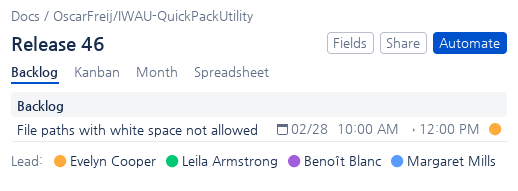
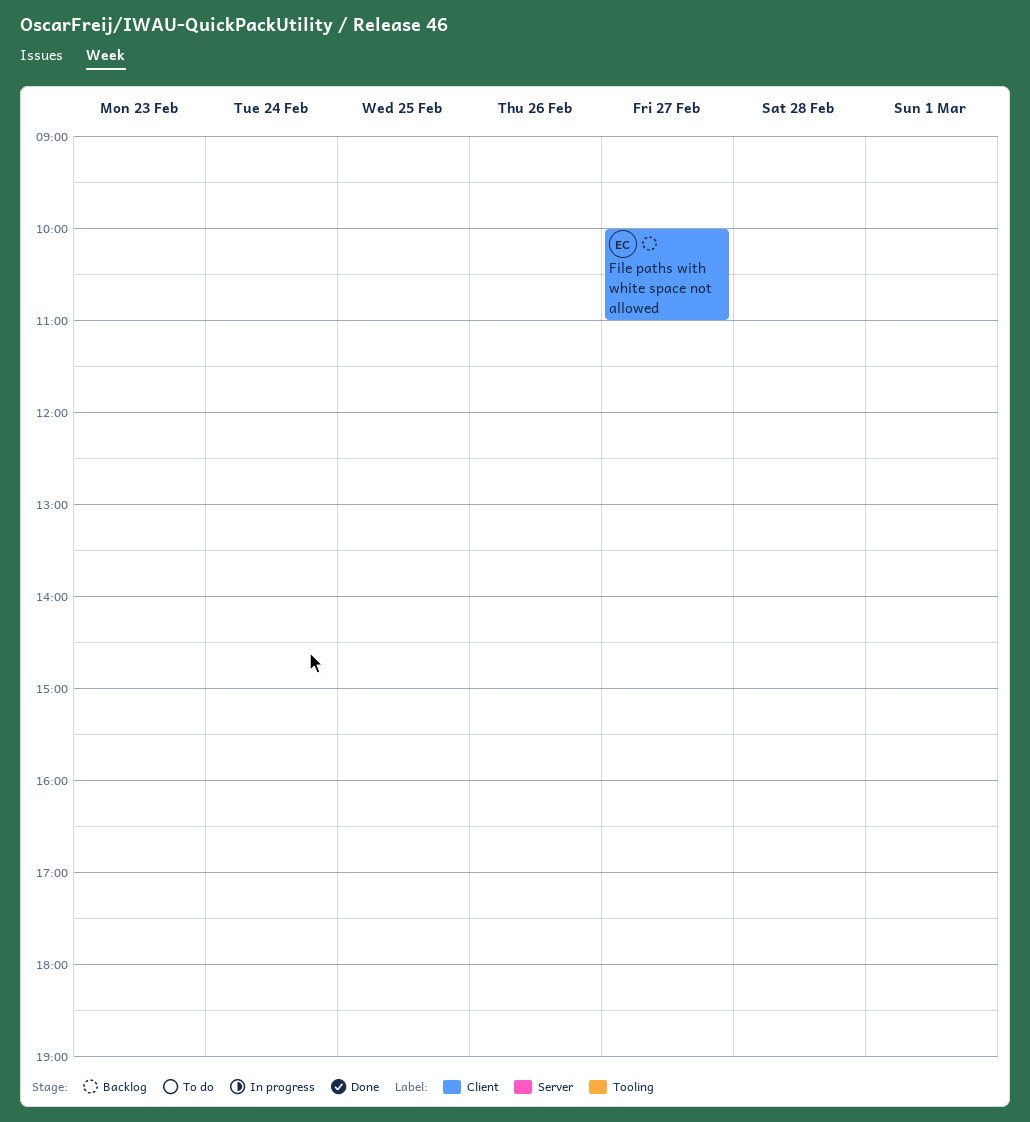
File paths with white space not allowed, day: Feb 28 -> Feb 27
File paths with white space not allowed, ends: 12:00 -> 11:00

